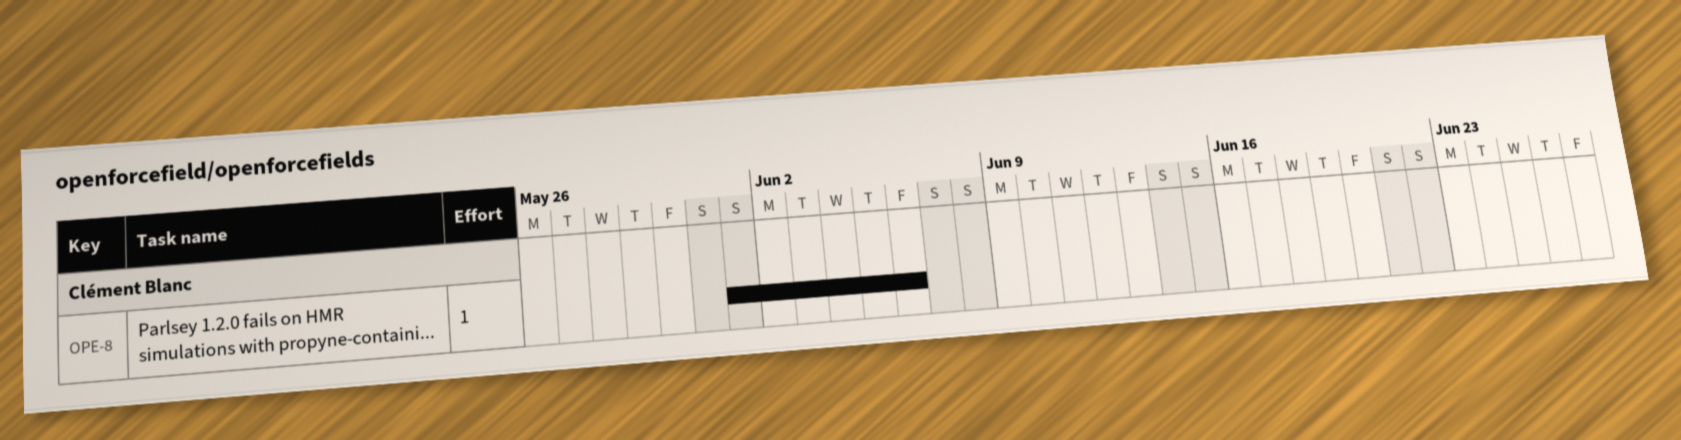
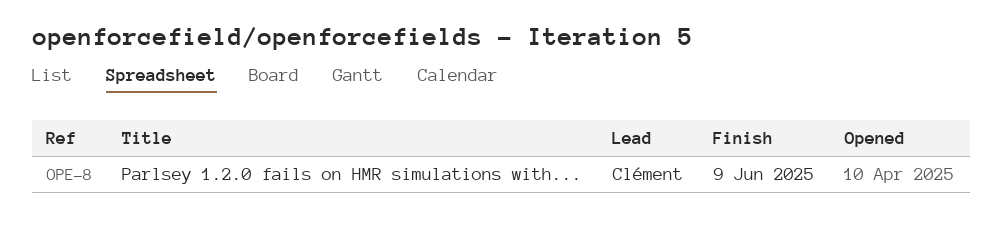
OPE-8, due: Jun 6 -> Jun 9

